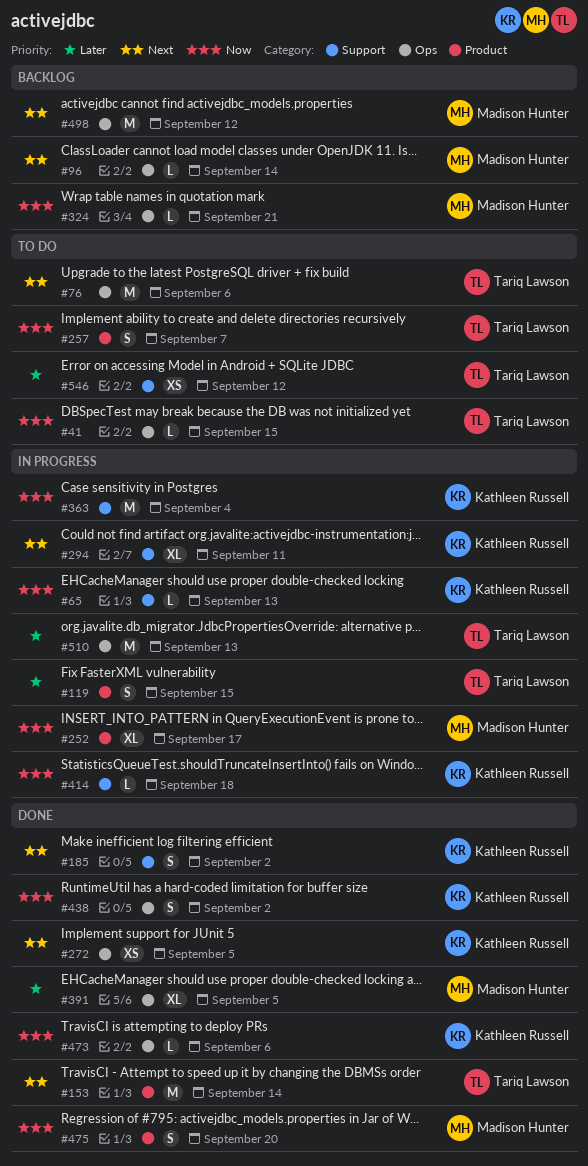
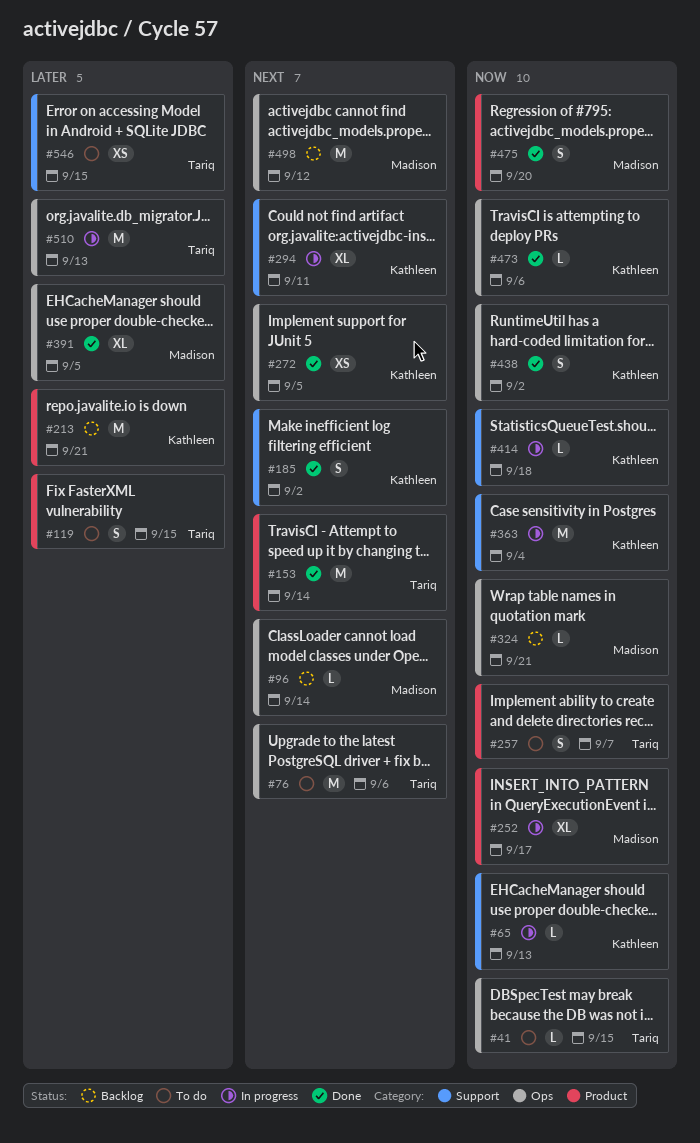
#119, status: In progress -> To do
#213: none -> present
#546, due: Sep 12 -> Sep 15

